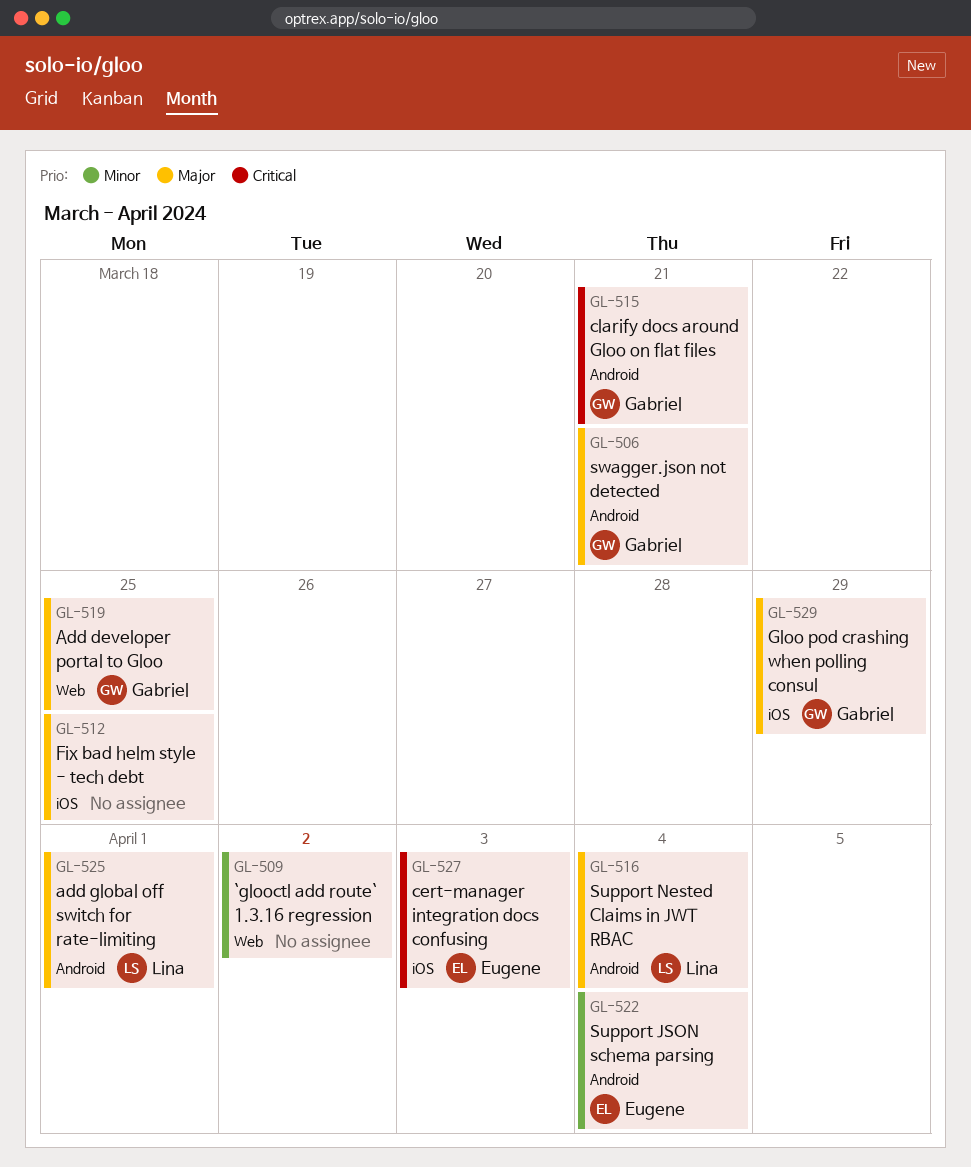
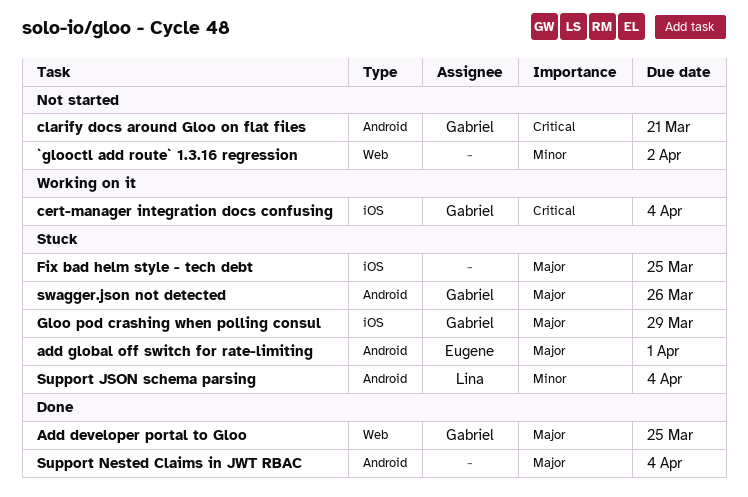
add global off switch for rate-limiting, owner: Lina -> Eugene
cert-manager integration docs confusing, owner: Eugene -> Gabriel
cert-manager integration docs confusing, due: Apr 3 -> Apr 4
Support JSON schema parsing, owner: Eugene -> Lina
Support Nested Claims in JWT RBAC, owner: Lina -> none
swagger.json not detected, due: Mar 21 -> Mar 26

